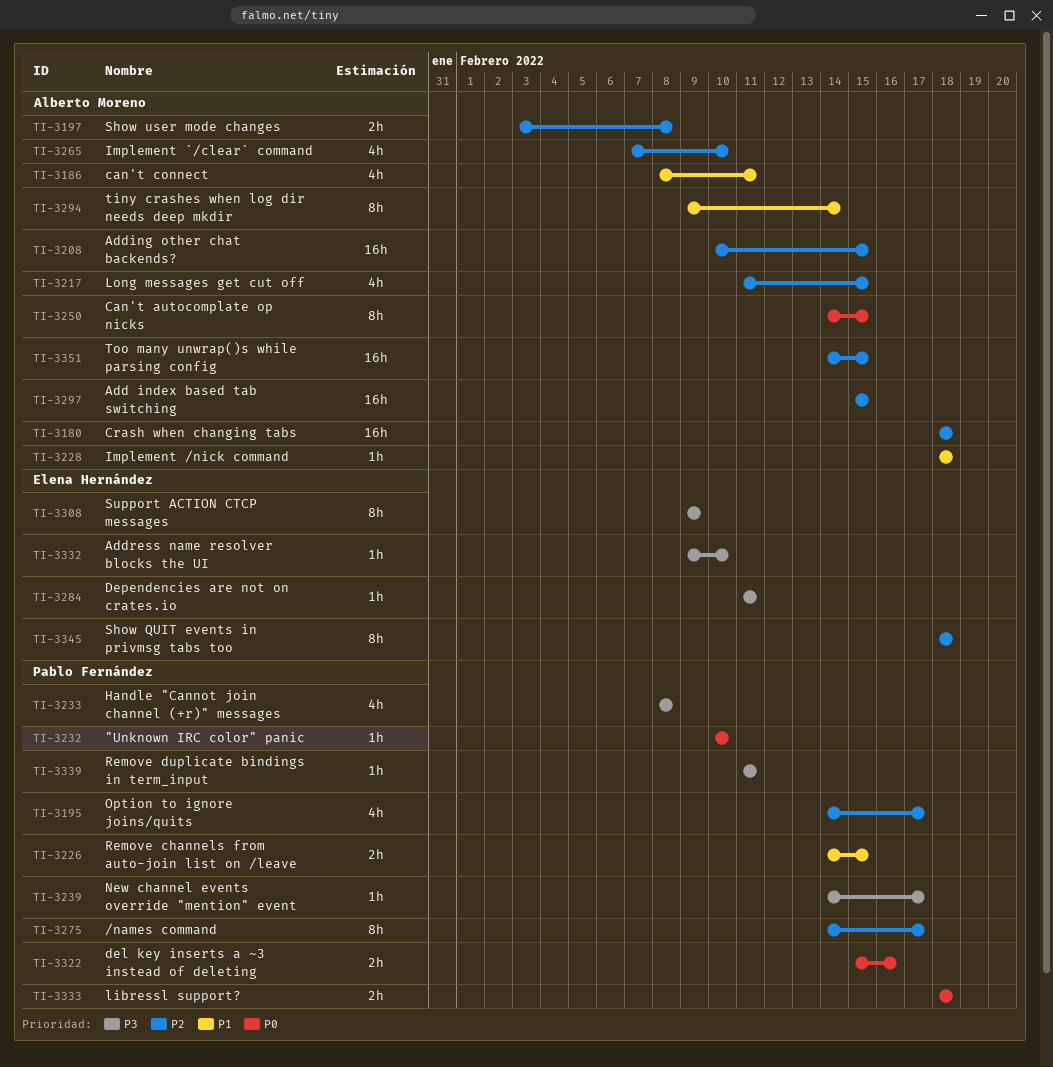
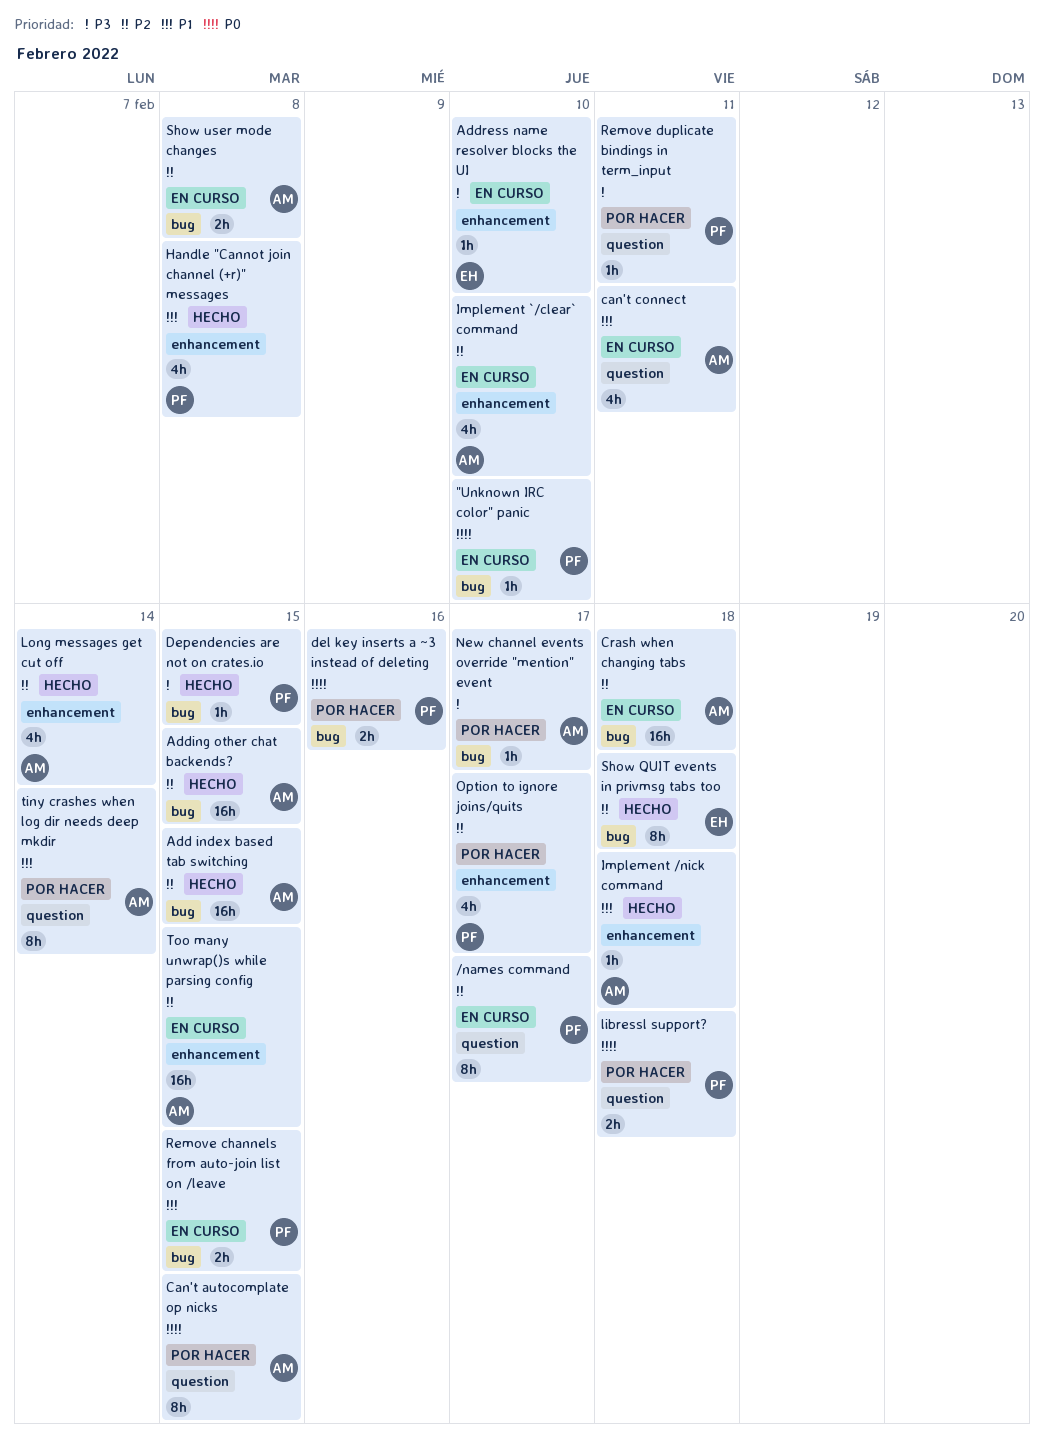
Dependencies are not on crates.io, owner: Elena Hernández -> Pablo Fernández
Dependencies are not on crates.io, due: Feb 11 -> Feb 15
Handle "Cannot join channel (+r)" messages, priority: P3 -> P1
Long messages get cut off, due: Feb 15 -> Feb 14
New channel events override "mention" event, owner: Pablo Fernández -> Alberto Moreno
Support ACTION CTCP messages: present -> none

